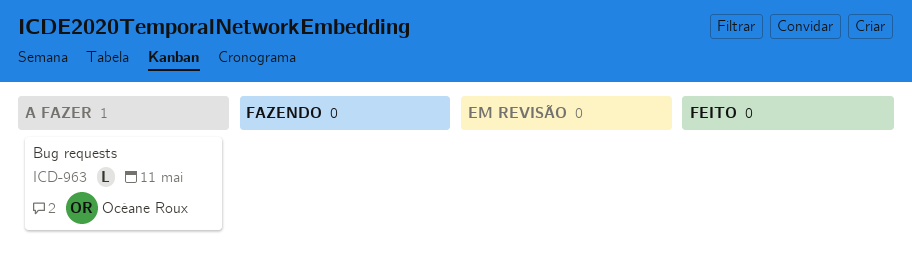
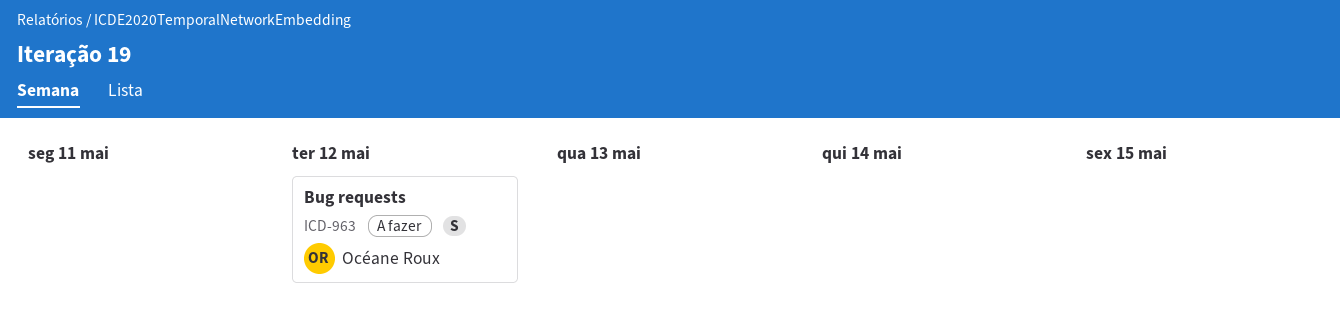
ICD-963, estimate: L -> S
ICD-963, due: May 11 -> May 12

